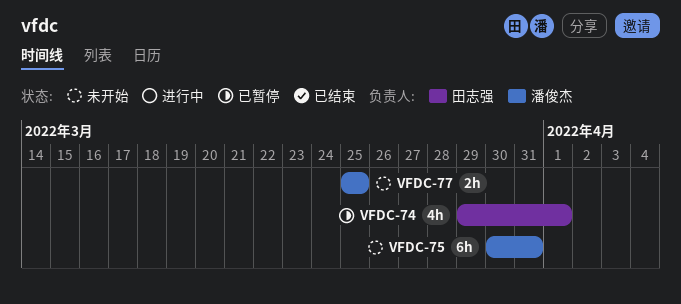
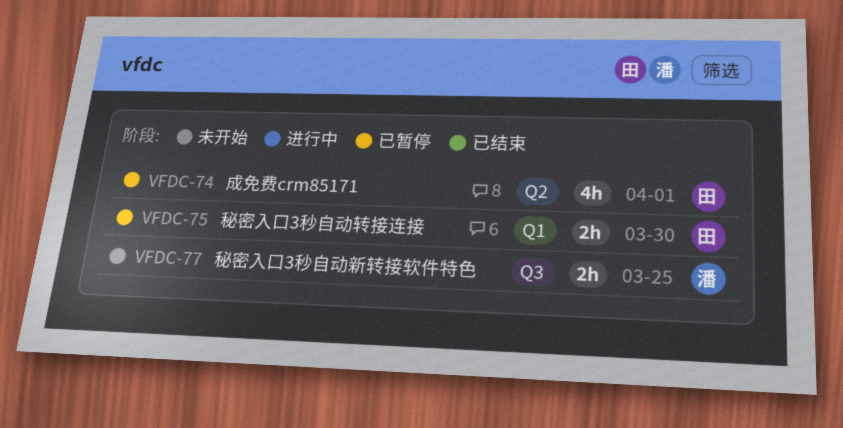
VFDC-75, status: 未开始 -> 已暂停
VFDC-75, owner: 潘俊杰 -> 田志强
VFDC-75, estimate: 6h -> 2h
VFDC-75, due: Mar 31 -> Mar 30

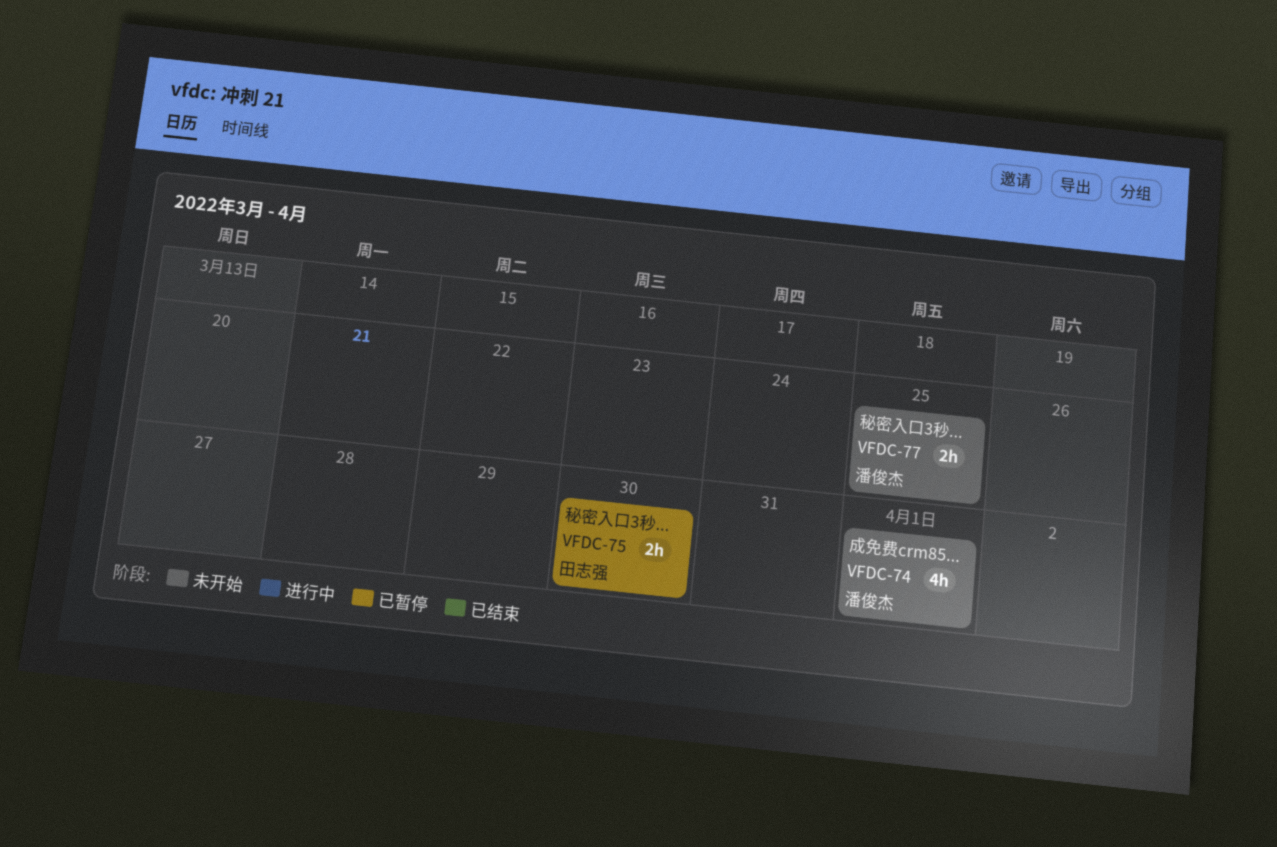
VFDC-74, status: 已暂停 -> 未开始
VFDC-74, owner: 田志强 -> 潘俊杰

